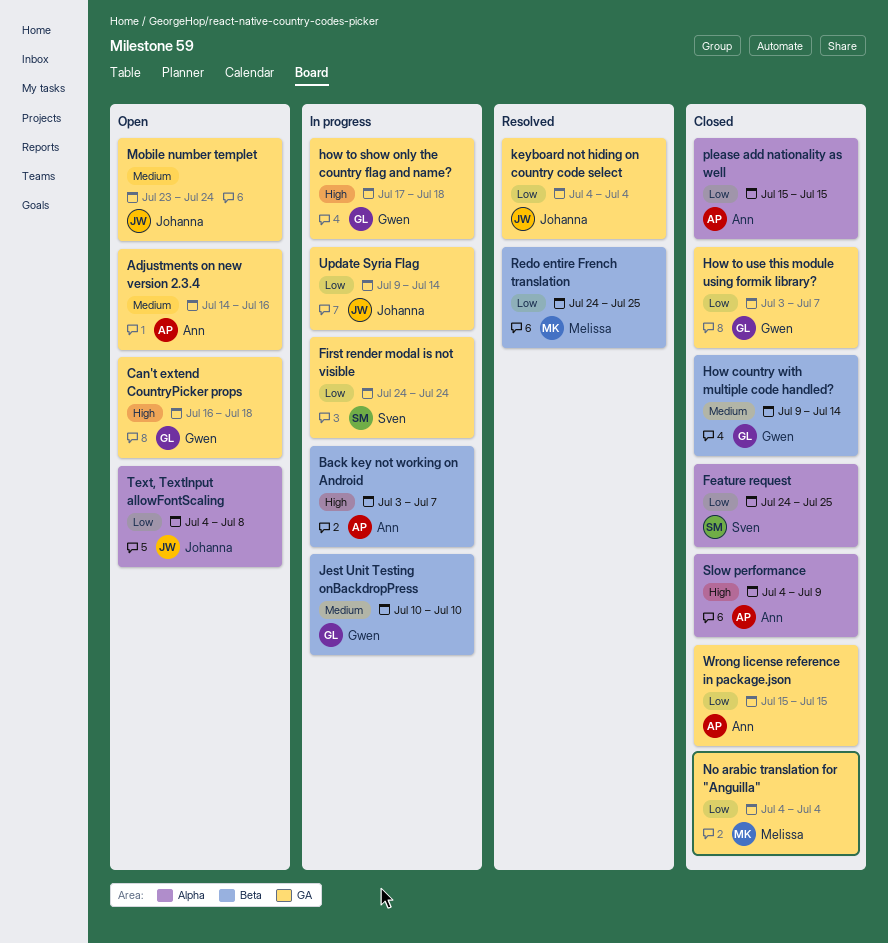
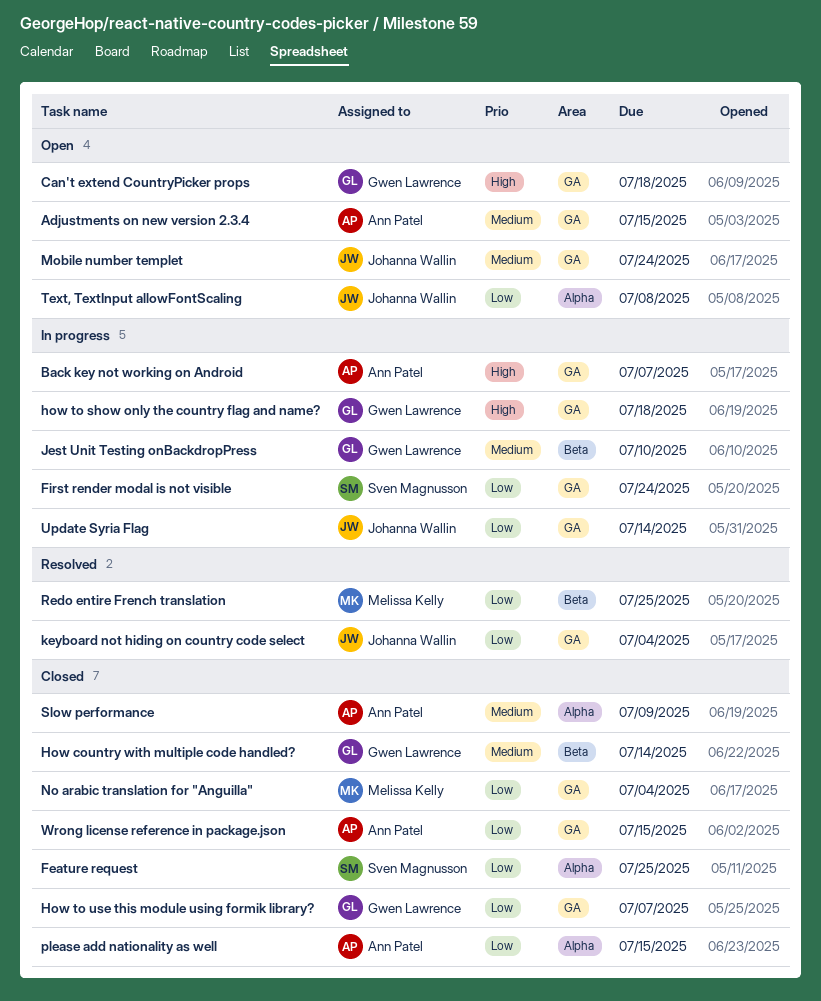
Adjustments on new version 2.3.4, due: Jul 16 -> Jul 15
Back key not working on Android, label: Beta -> GA
Slow performance, priority: High -> Medium

